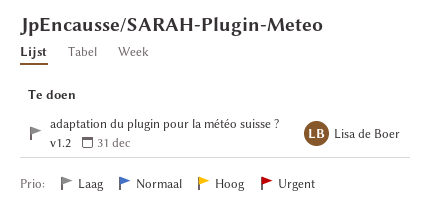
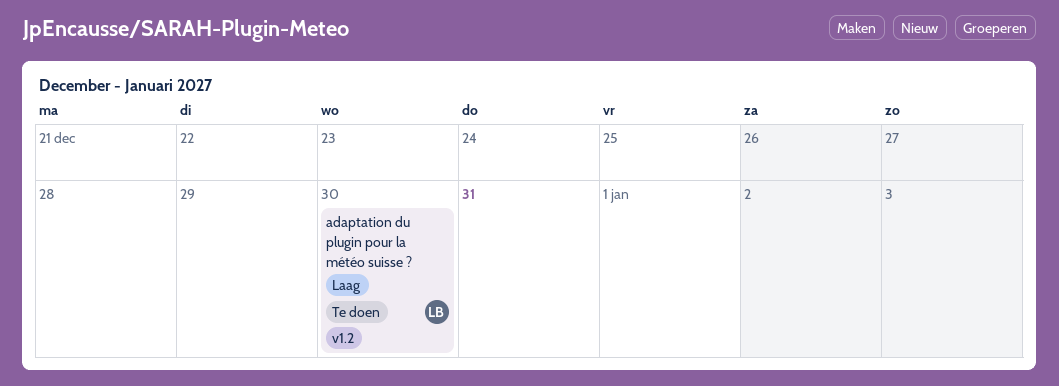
adaptation du plugin pour la météo suisse ?, due: Dec 31 -> Dec 30

